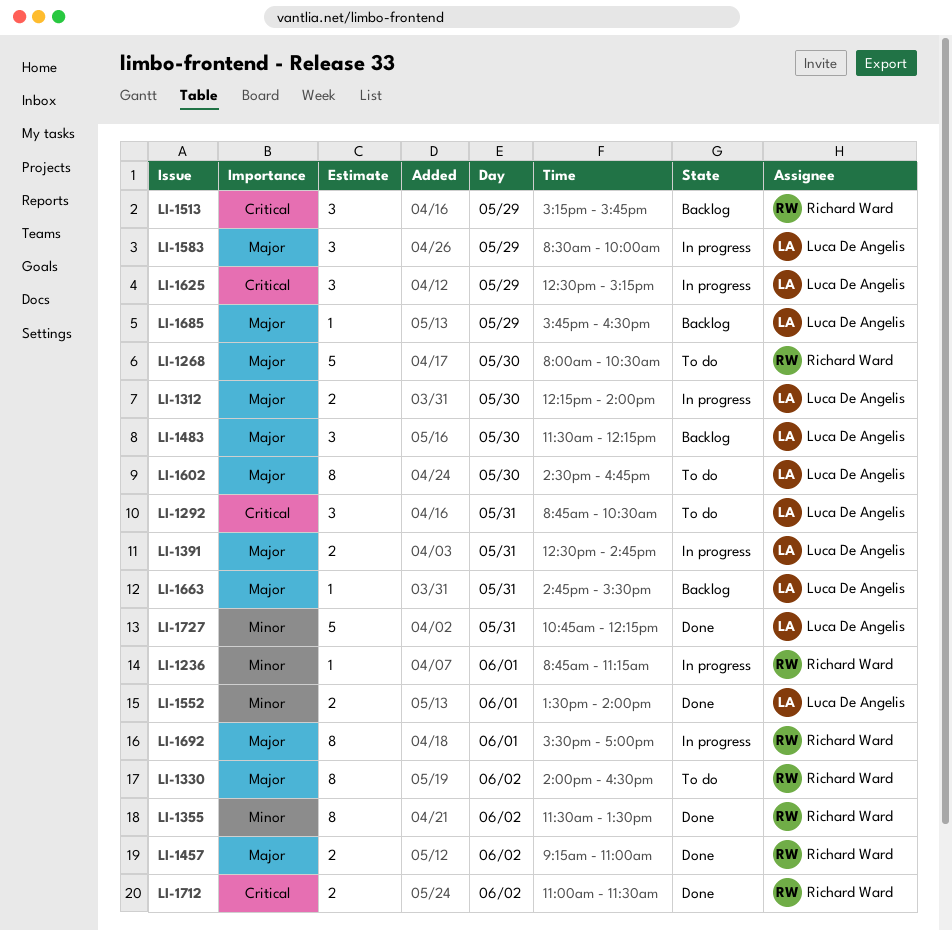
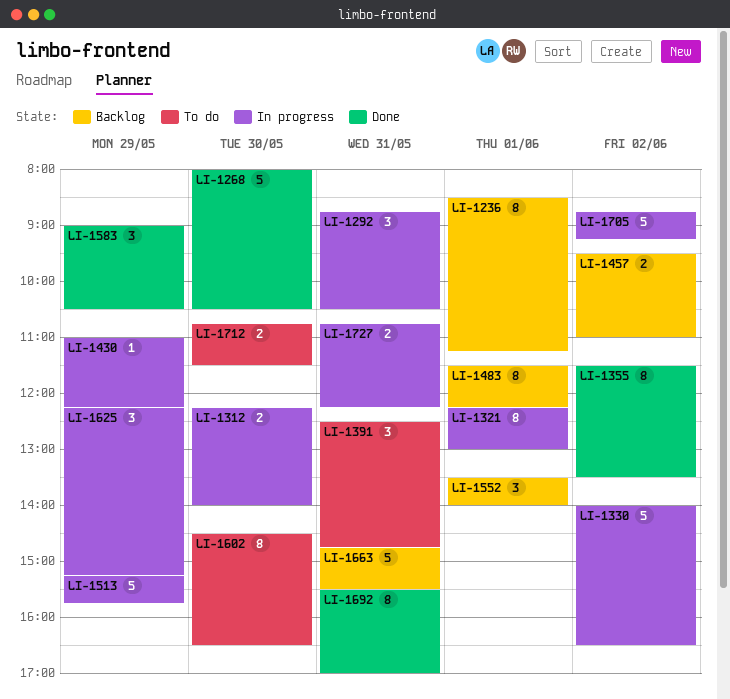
LI-1236, status: In progress -> Backlog
LI-1236, estimate: 1 -> 8
LI-1236, begins: 08:45 -> 08:30
LI-1268, status: To do -> Done
LI-1292, status: To do -> In progress
LI-1321: none -> present
LI-1330, status: To do -> In progress
LI-1330, estimate: 8 -> 5
LI-1391, status: In progress -> To do
LI-1391, estimate: 2 -> 3
LI-1430: none -> present
LI-1457, status: Done -> Backlog
LI-1457, begins: 09:15 -> 09:30
LI-1483, estimate: 3 -> 8
LI-1483, day: May 30 -> Jun 1
LI-1513, status: Backlog -> In progress
LI-1513, estimate: 3 -> 5
LI-1552, status: Done -> Backlog
LI-1552, estimate: 2 -> 3
LI-1583, status: In progress -> Done
LI-1583, begins: 08:30 -> 09:00
LI-1583, ends: 10:00 -> 10:30
LI-1602, ends: 16:45 -> 16:30
LI-1625, begins: 12:30 -> 12:15
LI-1663, estimate: 1 -> 5
LI-1685: present -> none
LI-1692, status: In progress -> Done
LI-1692, day: Jun 1 -> May 31
LI-1705: none -> present
LI-1712, status: Done -> To do
LI-1712, day: Jun 2 -> May 30
LI-1712, begins: 11:00 -> 10:45
LI-1727, status: Done -> In progress
LI-1727, estimate: 5 -> 2

